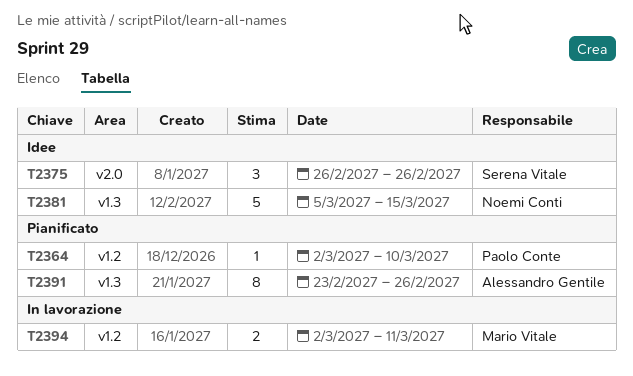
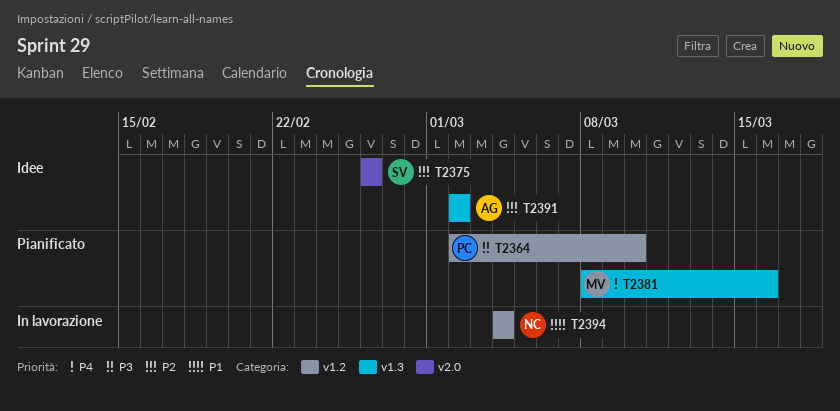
T2381, status: Idee -> Pianificato
T2381, owner: Noemi Conti -> Mario Vitale
T2381, start: Mar 5 -> Mar 8
T2381, due: Mar 15 -> Mar 16
T2391, status: Pianificato -> Idee
T2391, start: Feb 23 -> Mar 2
T2391, due: Feb 26 -> Mar 2
T2394, owner: Mario Vitale -> Noemi Conti
T2394, start: Mar 2 -> Mar 4
T2394, due: Mar 11 -> Mar 4

